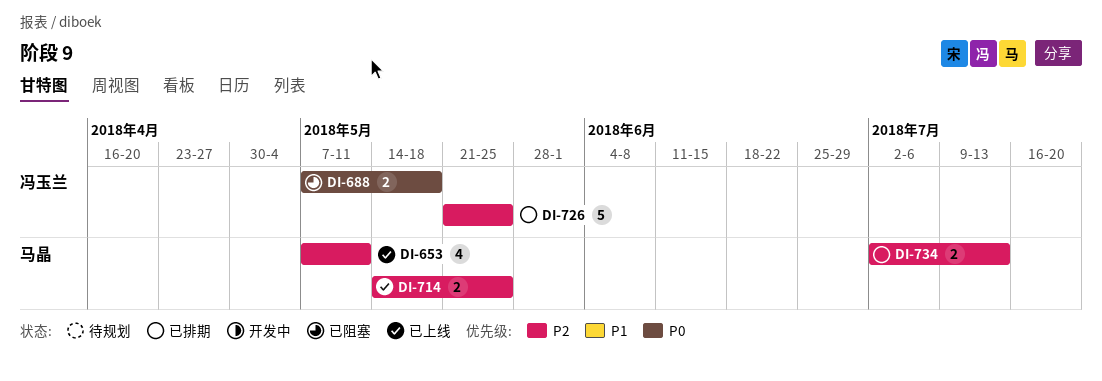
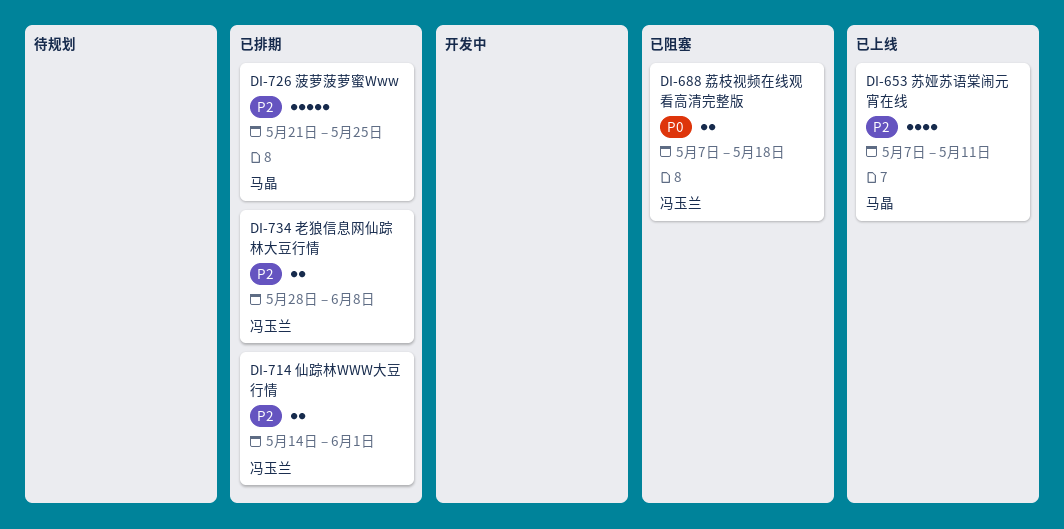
DI-714, status: 已上线 -> 已排期
DI-714, owner: 马晶 -> 冯玉兰
DI-714, due: May 25 -> Jun 1
DI-726, owner: 冯玉兰 -> 马晶
DI-734, owner: 马晶 -> 冯玉兰
DI-734, start: Jul 2 -> May 28
DI-734, due: Jul 13 -> Jun 8

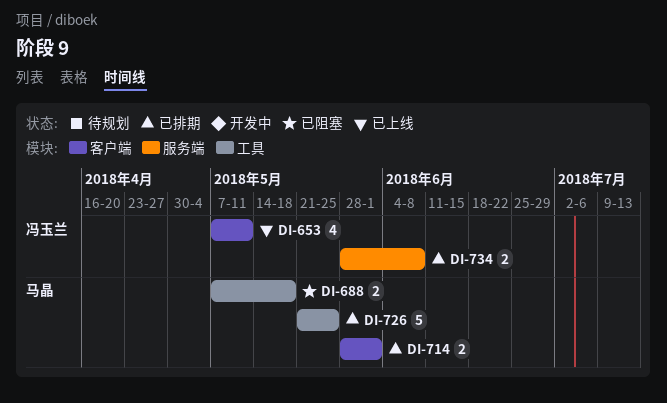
DI-653, owner: 马晶 -> 冯玉兰
DI-688, owner: 冯玉兰 -> 马晶
DI-714, owner: 冯玉兰 -> 马晶
DI-714, start: May 14 -> May 28

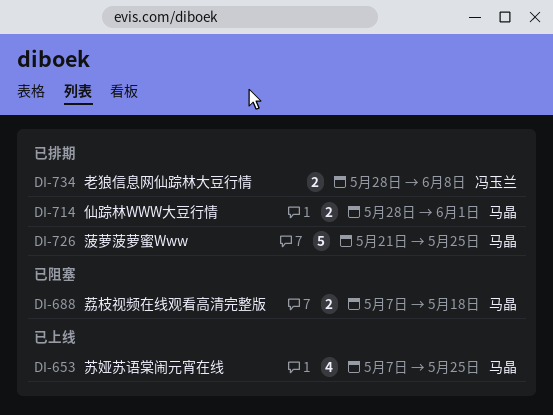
DI-653, owner: 冯玉兰 -> 马晶
DI-653, due: May 11 -> May 25

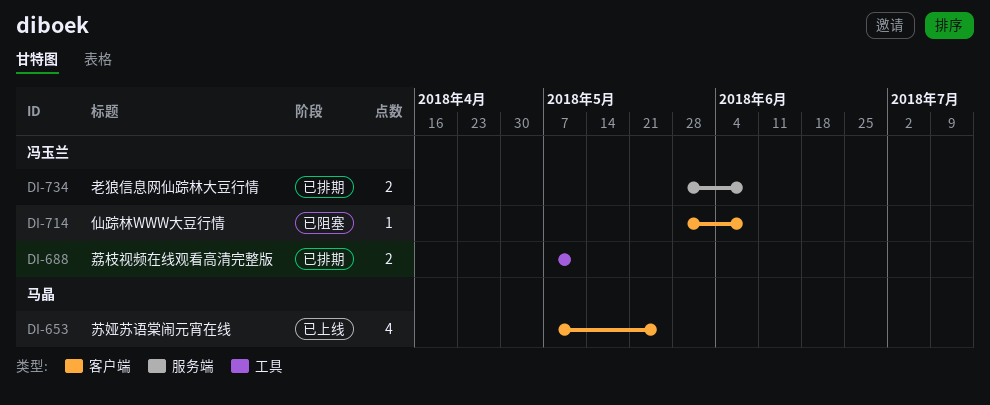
DI-688, status: 已阻塞 -> 已排期
DI-688, owner: 马晶 -> 冯玉兰
DI-688, due: May 18 -> May 11
DI-714, status: 已排期 -> 已阻塞
DI-714, owner: 马晶 -> 冯玉兰
DI-714, estimate: 2 -> 1
DI-714, due: Jun 1 -> Jun 8
DI-726: present -> none

